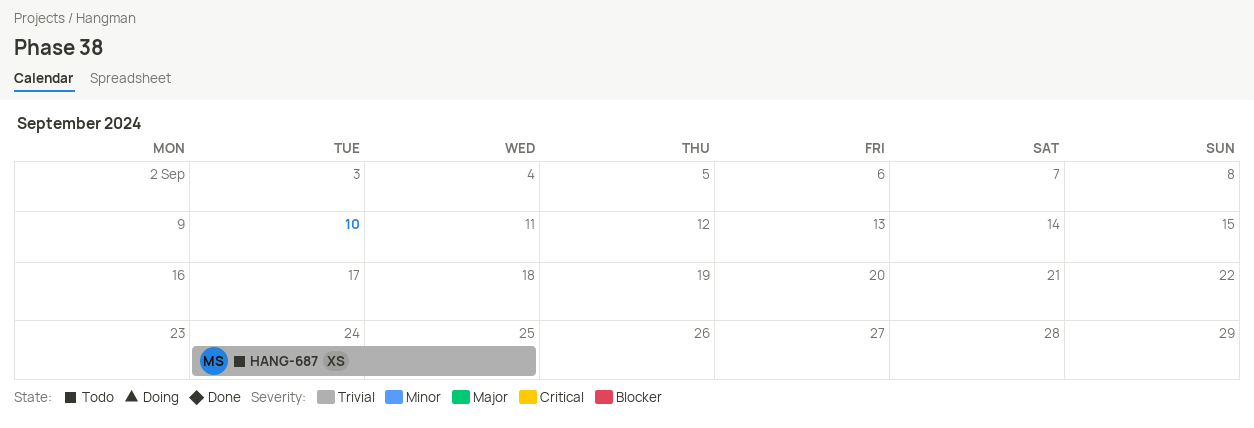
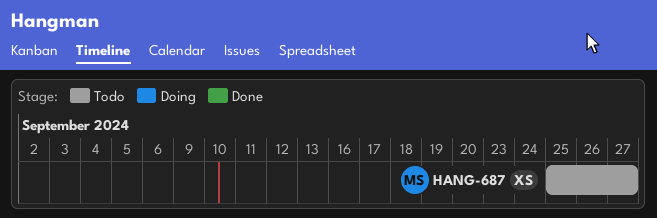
HANG-687, start: Sep 24 -> Sep 25
HANG-687, due: Sep 25 -> Sep 27

